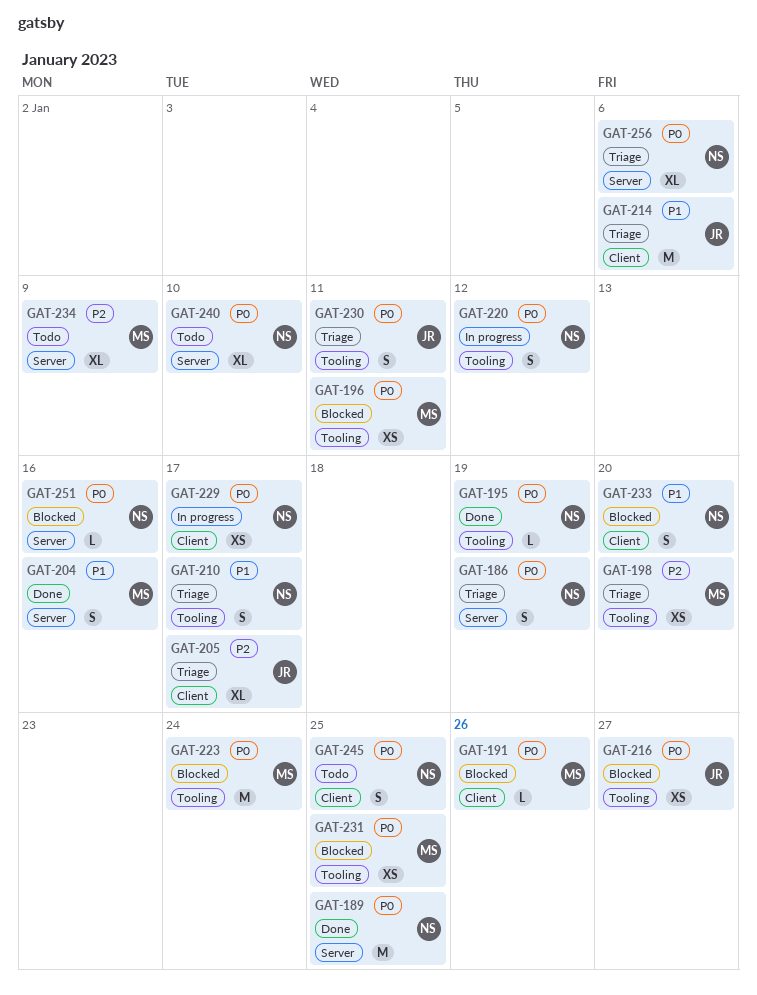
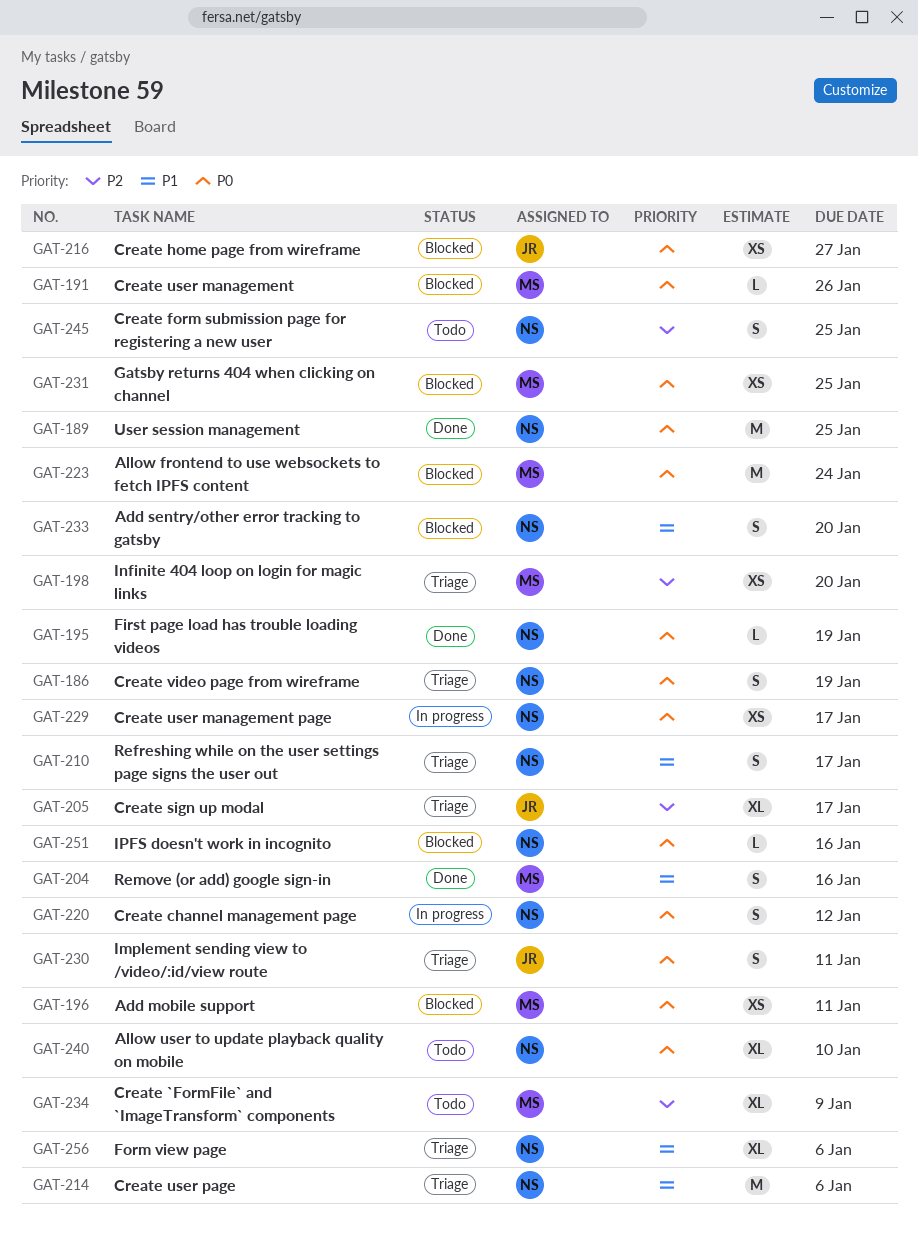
GAT-214, owner: JR -> NS
GAT-245, priority: P0 -> P2
GAT-256, priority: P0 -> P1

